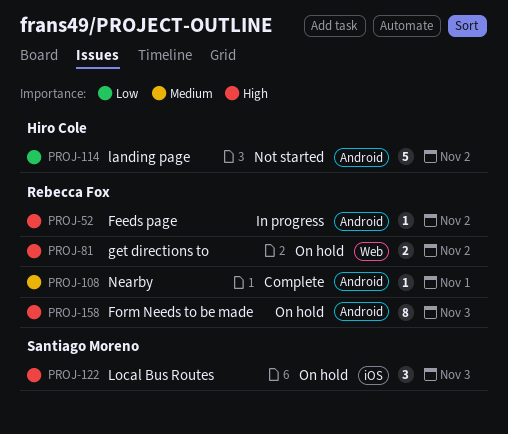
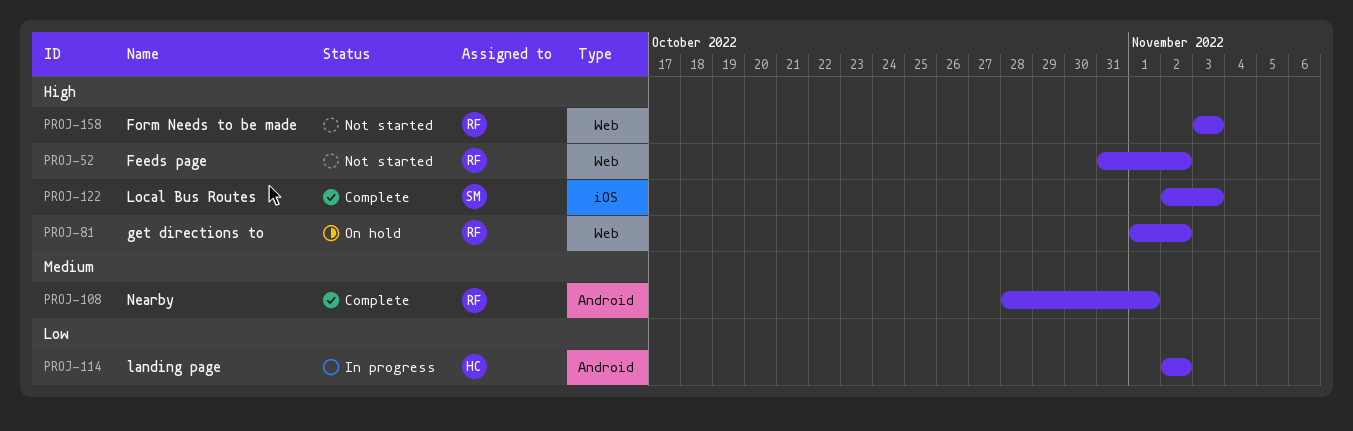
PROJ-52, status: In progress -> Not started
PROJ-52, label: Android -> Web
PROJ-114, status: Not started -> In progress
PROJ-122, status: On hold -> Complete
PROJ-158, status: On hold -> Not started
PROJ-158, label: Android -> Web

